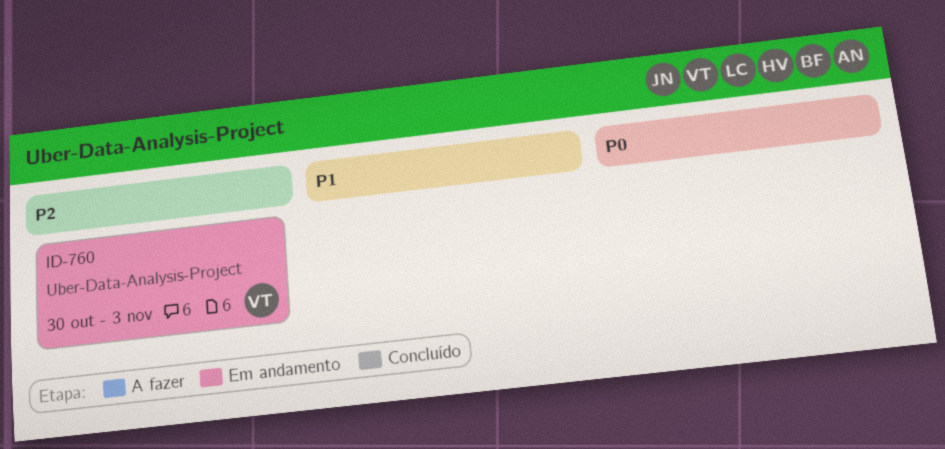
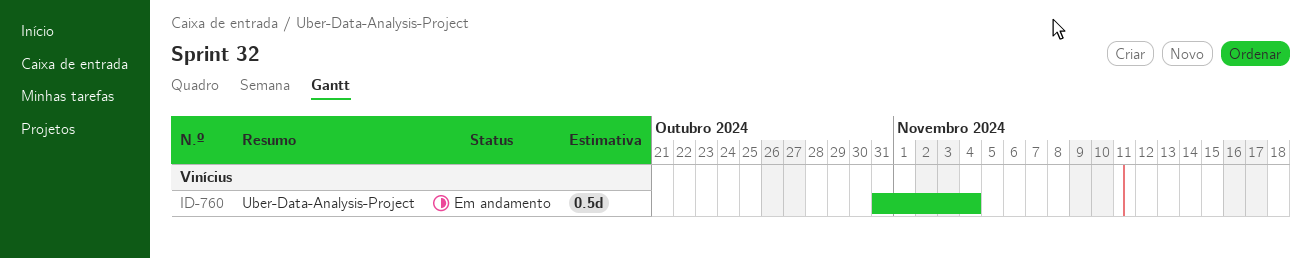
ID-760, start: Oct 30 -> Oct 31
ID-760, due: Nov 3 -> Nov 4

